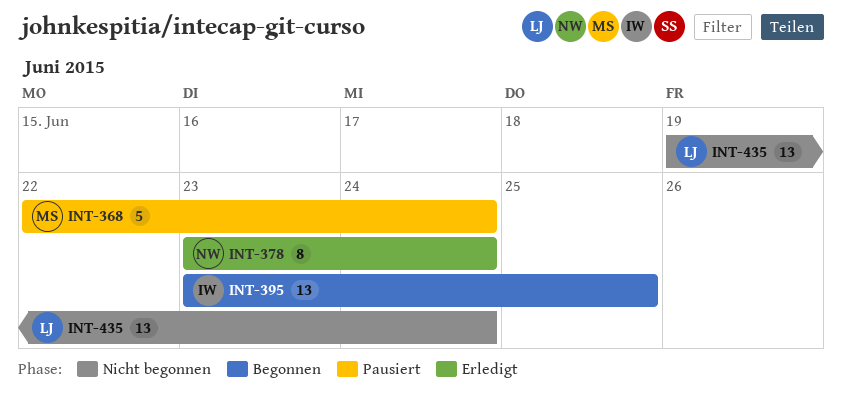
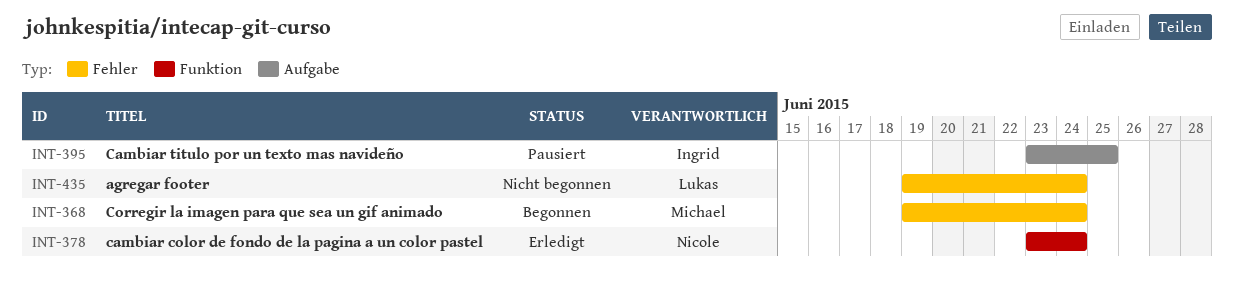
INT-368, status: Pausiert -> Begonnen
INT-368, start: Jun 22 -> Jun 19
INT-395, status: Begonnen -> Pausiert

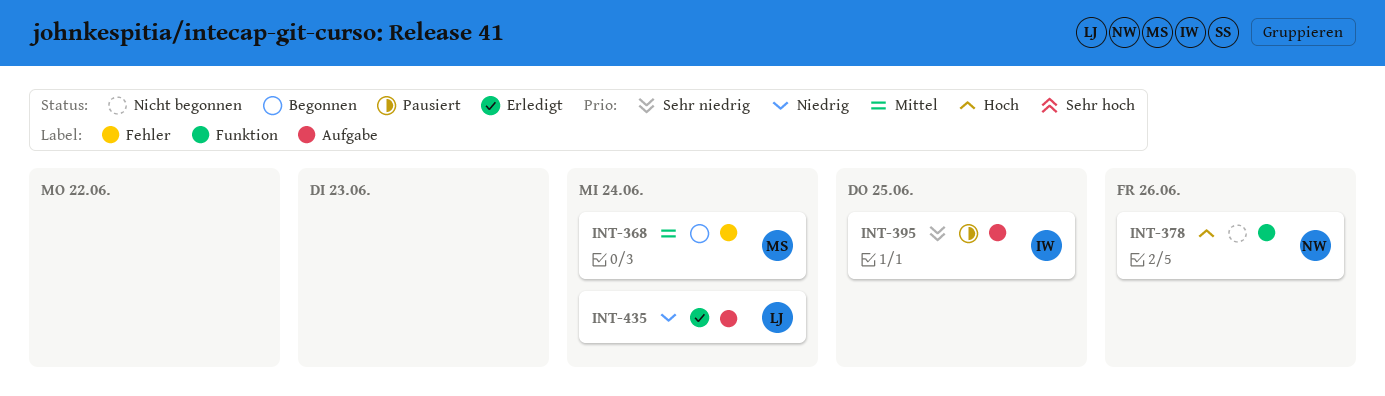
INT-378, status: Erledigt -> Nicht begonnen
INT-378, due: Jun 24 -> Jun 26
INT-435, status: Nicht begonnen -> Erledigt
INT-435, label: Fehler -> Aufgabe

